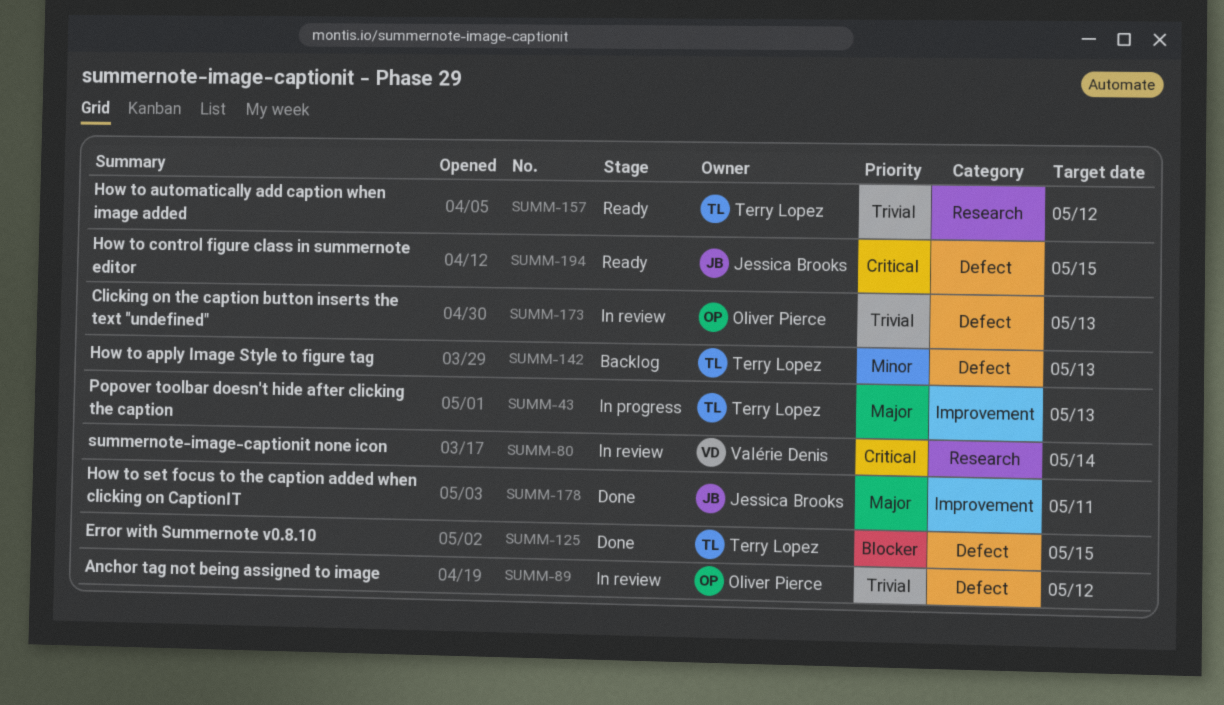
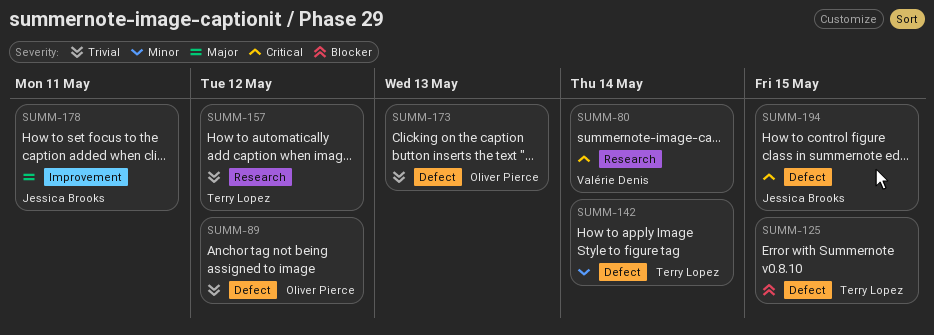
SUMM-43: present -> none
SUMM-142, due: May 13 -> May 14

